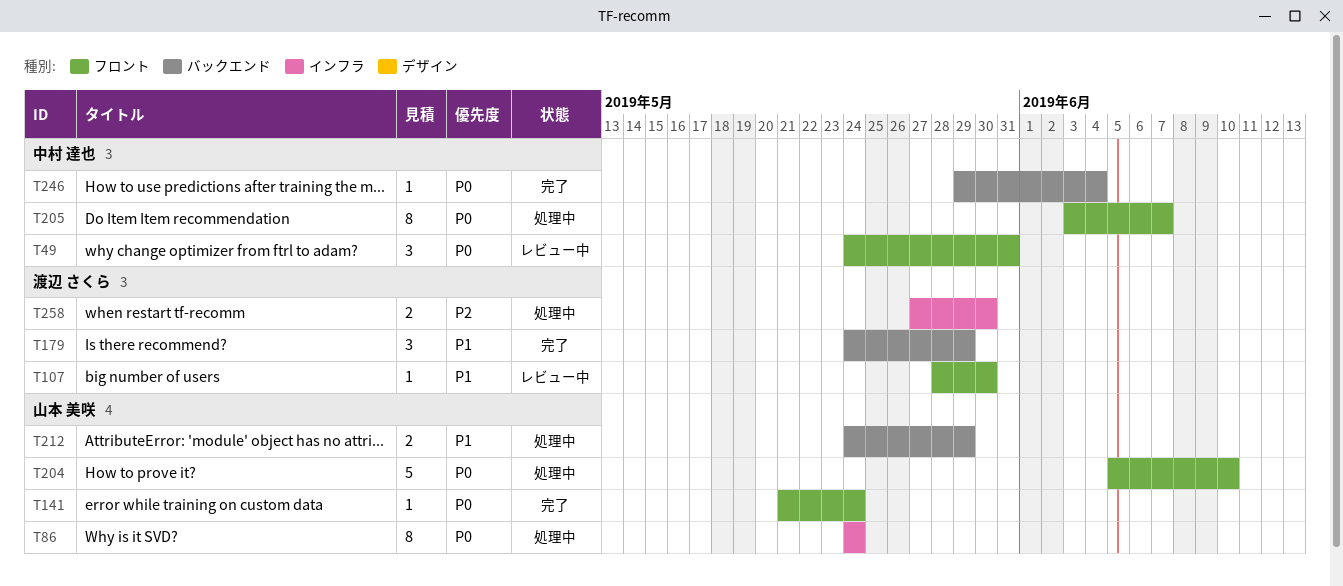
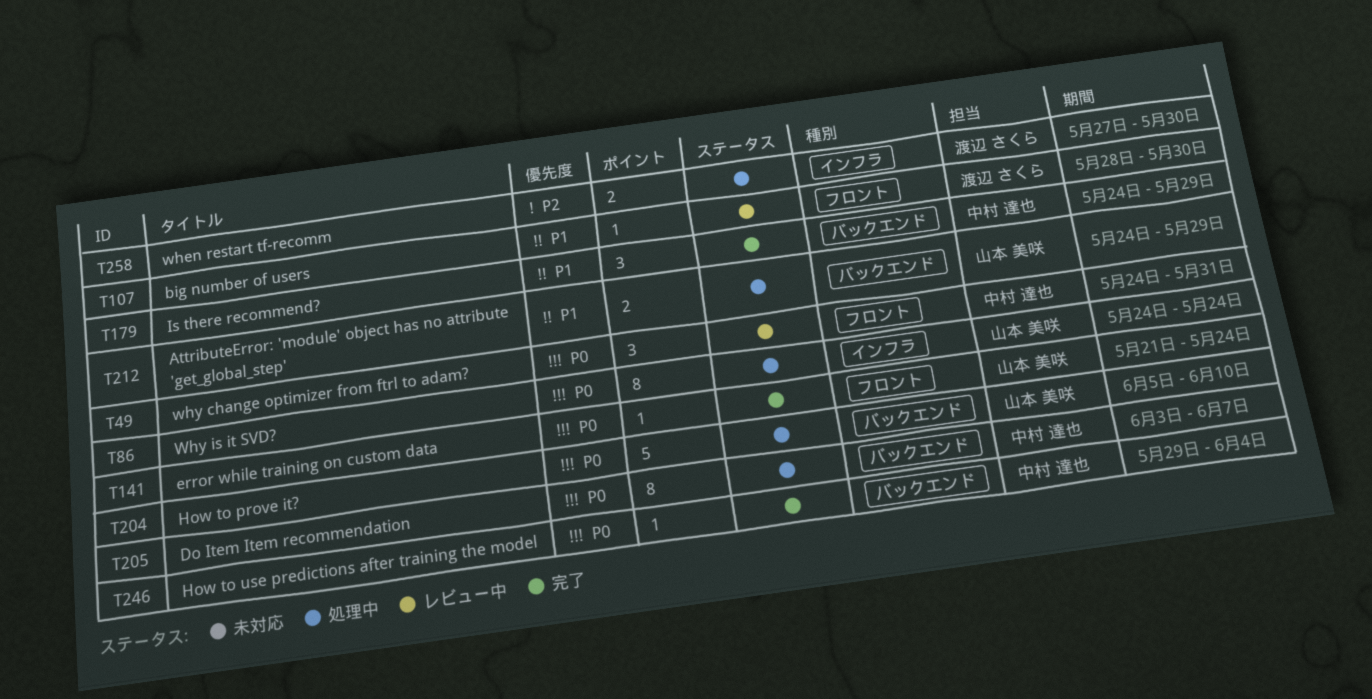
T179, owner: 渡辺 さくら -> 中村 達也
T204, label: フロント -> バックエンド
T205, label: フロント -> バックエンド

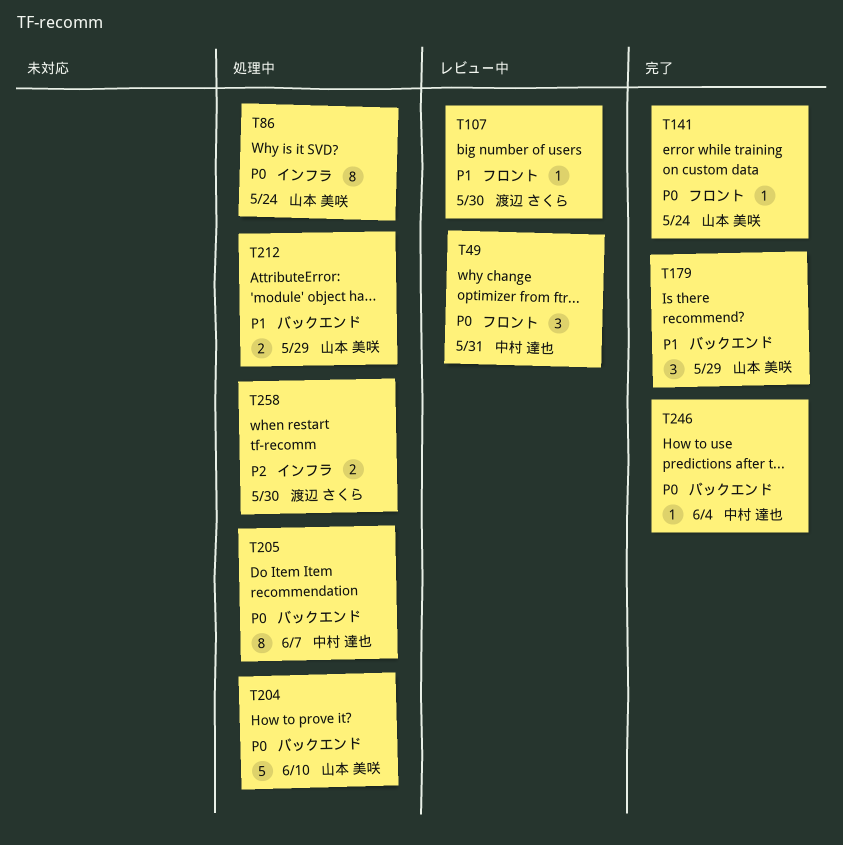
T179, owner: 中村 達也 -> 山本 美咲

